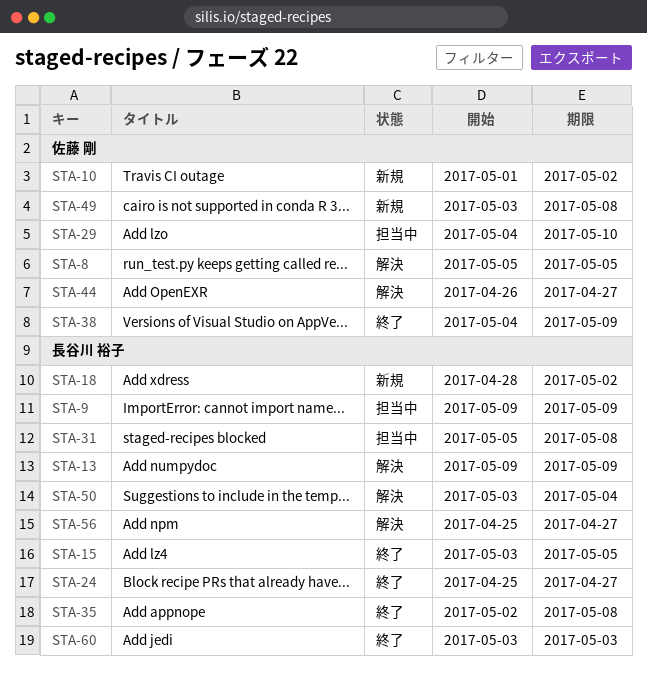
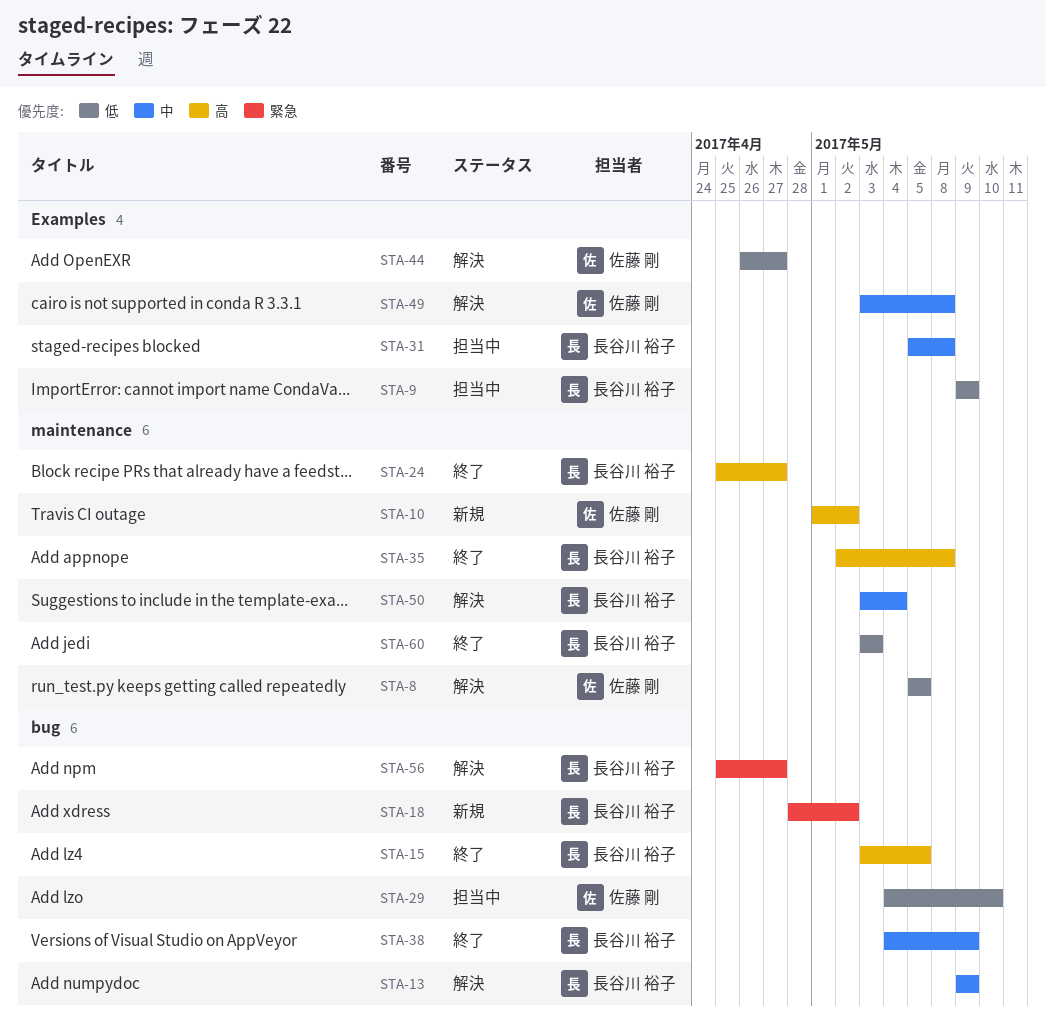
STA-38, owner: 佐藤 剛 -> 長谷川 裕子
STA-49, status: 新規 -> 解決

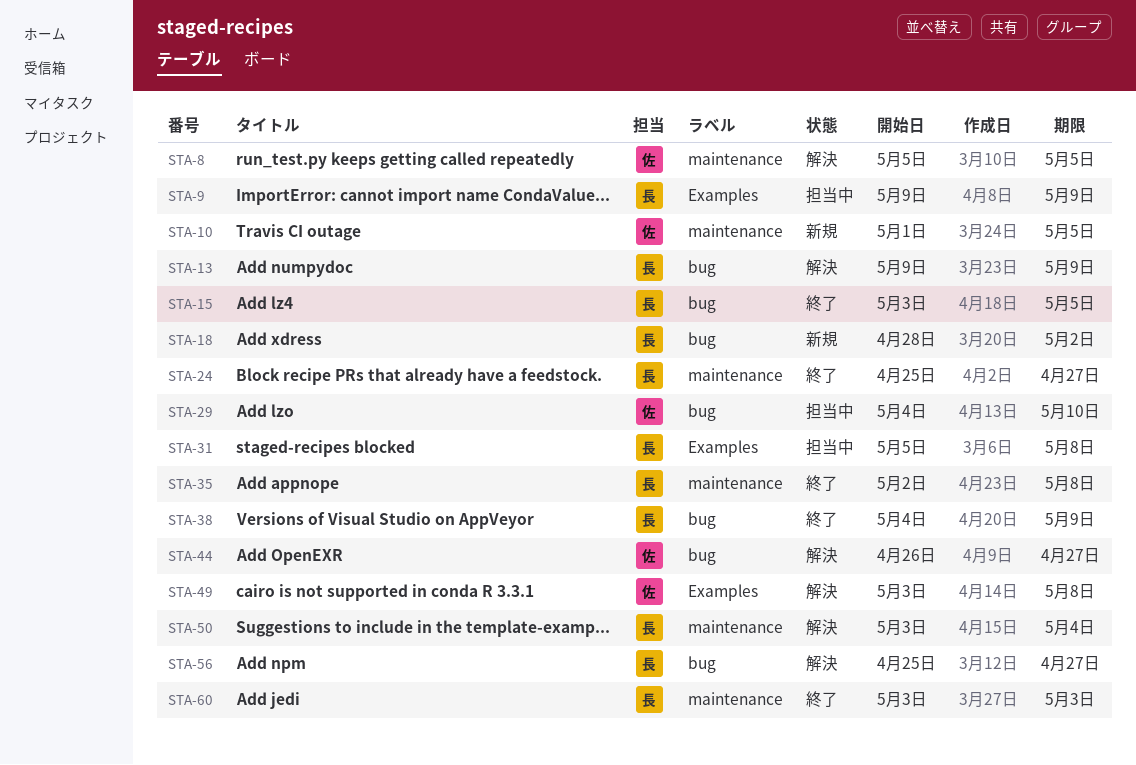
STA-10, due: May 2 -> May 5
STA-44, label: Examples -> bug

